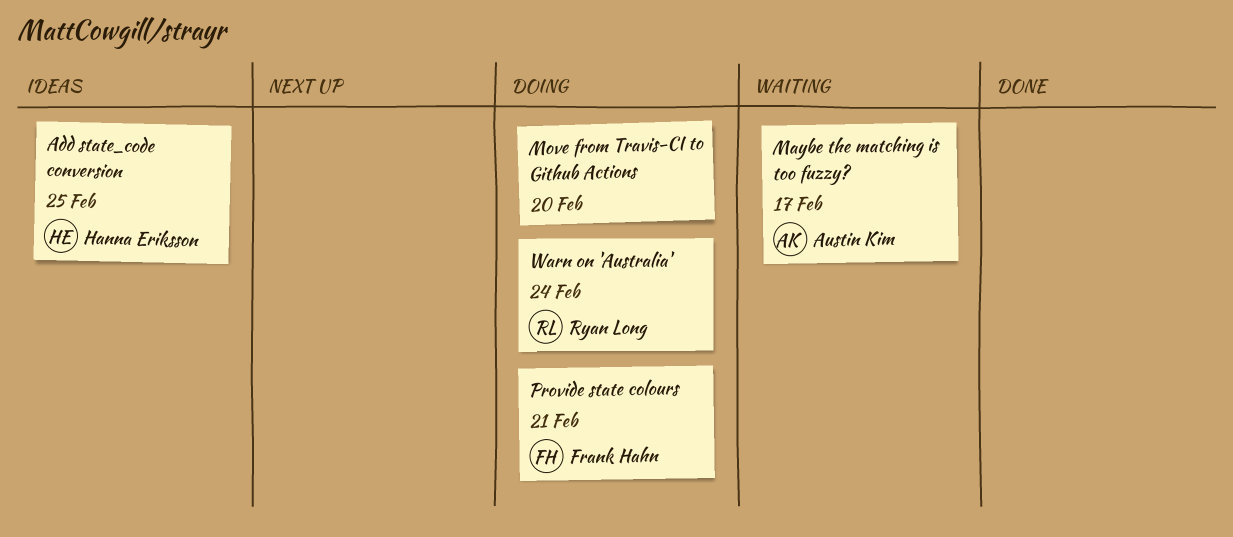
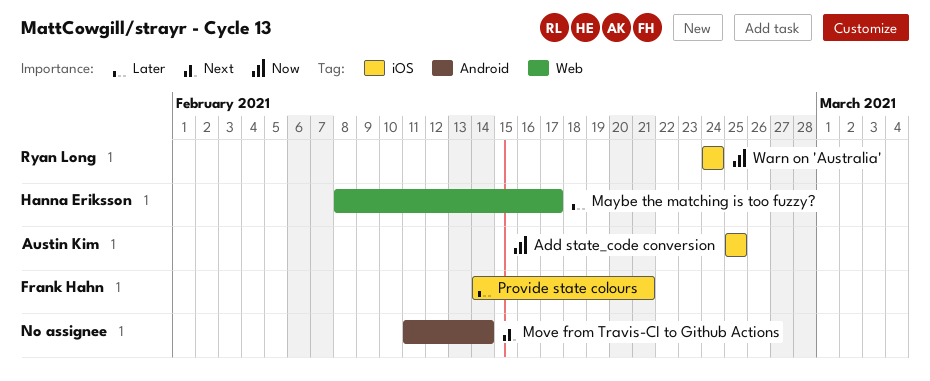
Add state_code conversion, owner: Hanna Eriksson -> Austin Kim
Maybe the matching is too fuzzy?, owner: Austin Kim -> Hanna Eriksson
Move from Travis-CI to Github Actions, due: Feb 20 -> Feb 14

